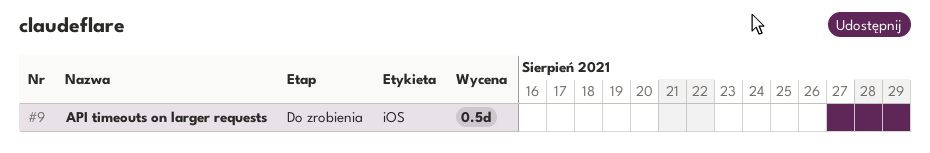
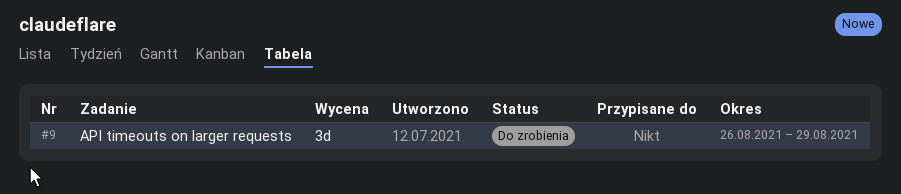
#9, estimate: 0.5d -> 3d
#9, start: Aug 27 -> Aug 26

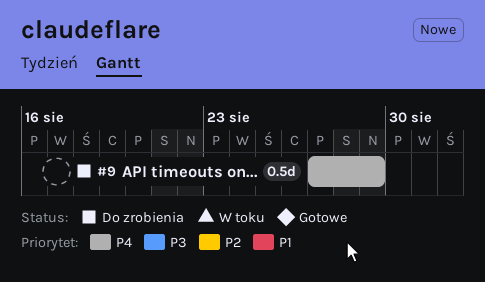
#9, estimate: 3d -> 0.5d
#9, start: Aug 26 -> Aug 27

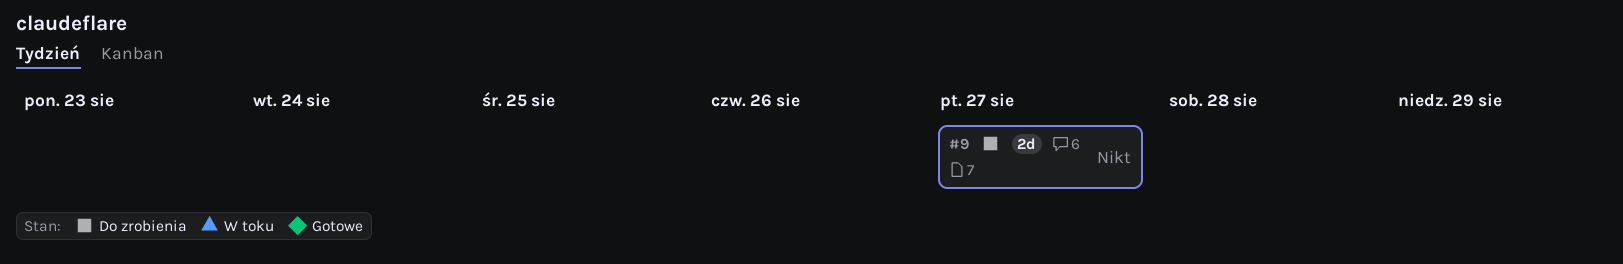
#9, estimate: 0.5d -> 2d
#9, due: Aug 29 -> Aug 27

